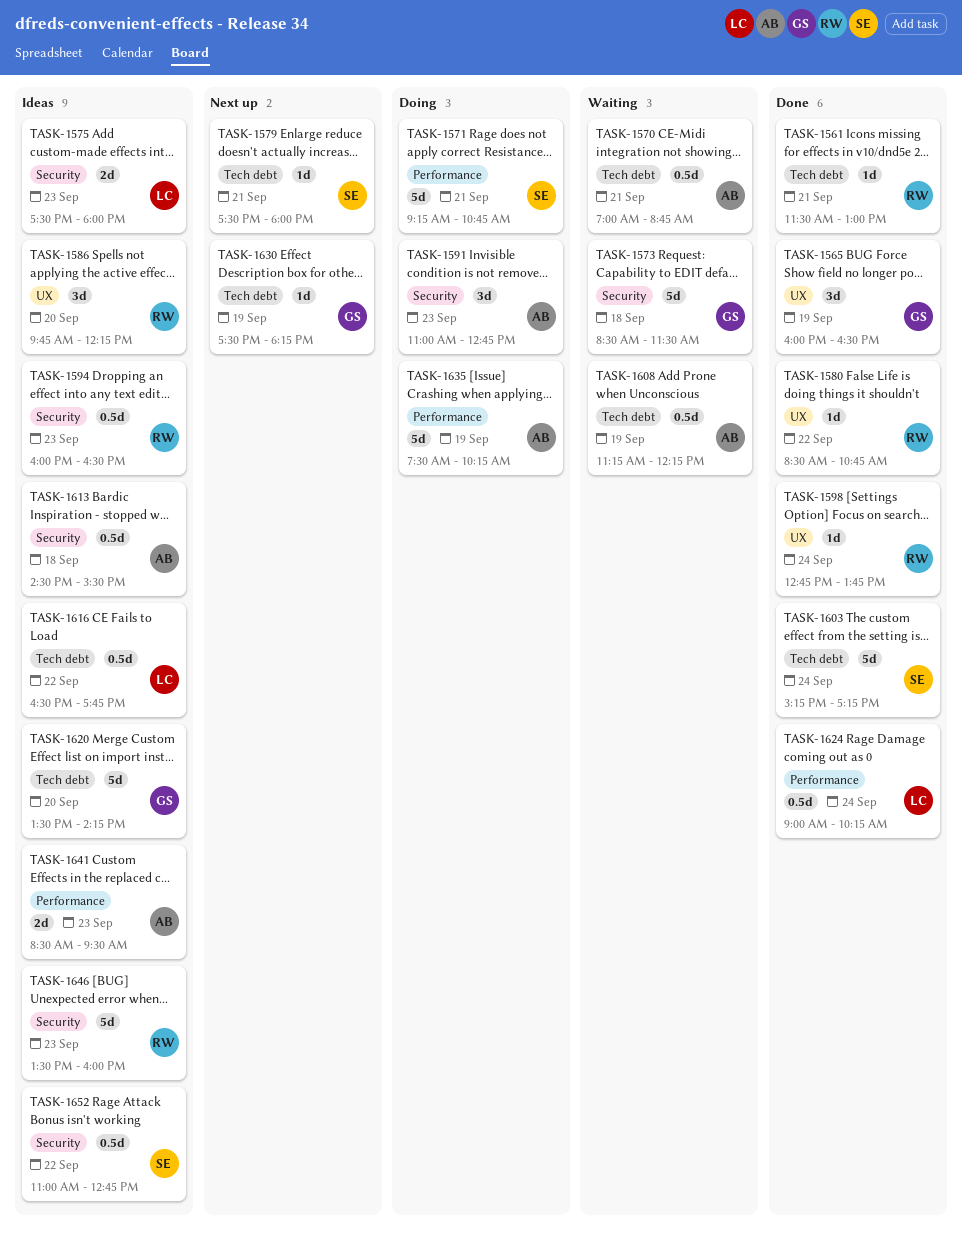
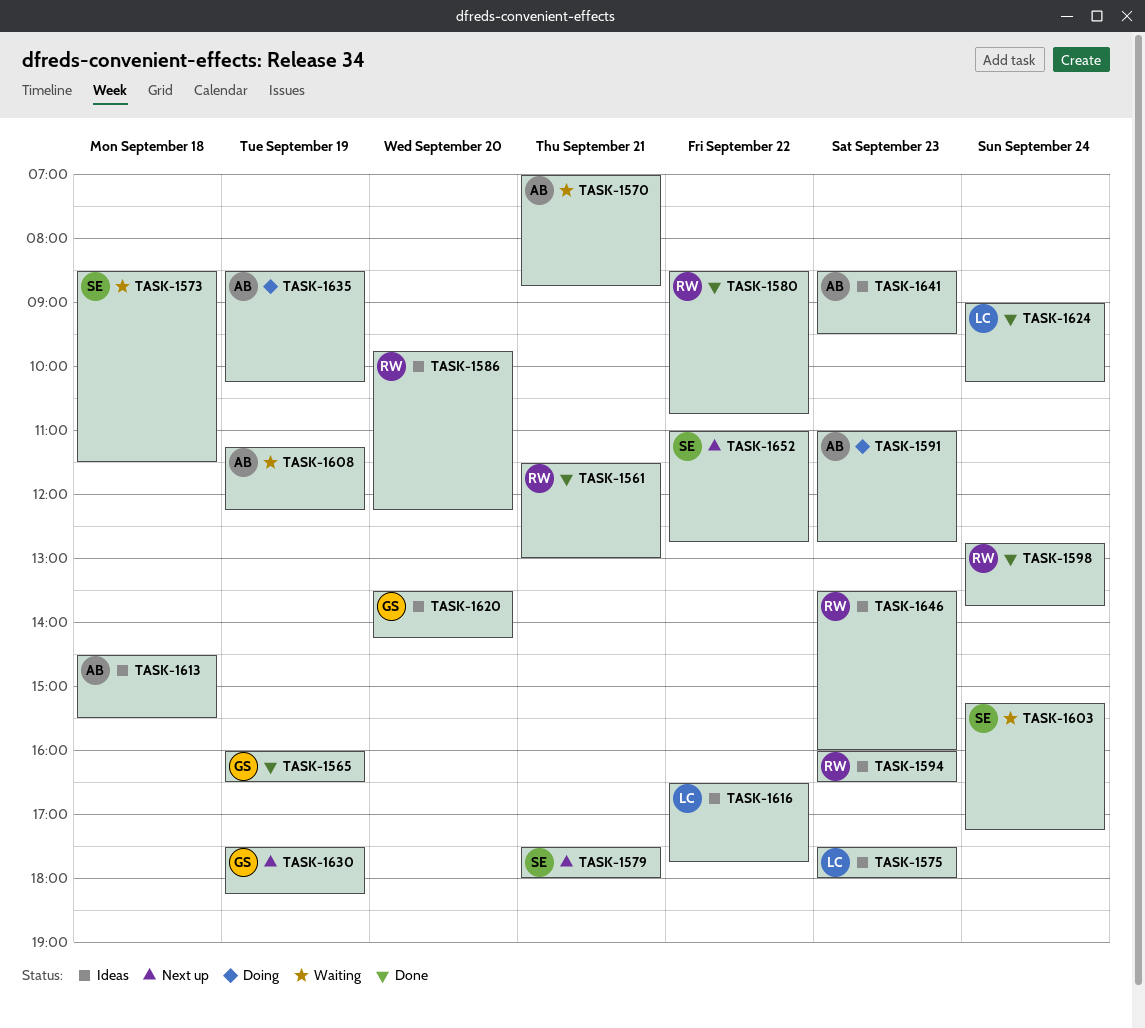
TASK-1571: present -> none
TASK-1573, owner: GS -> SE
TASK-1603, status: Done -> Waiting
TASK-1635, begins: 07:30 -> 08:30
TASK-1652, status: Ideas -> Next up

